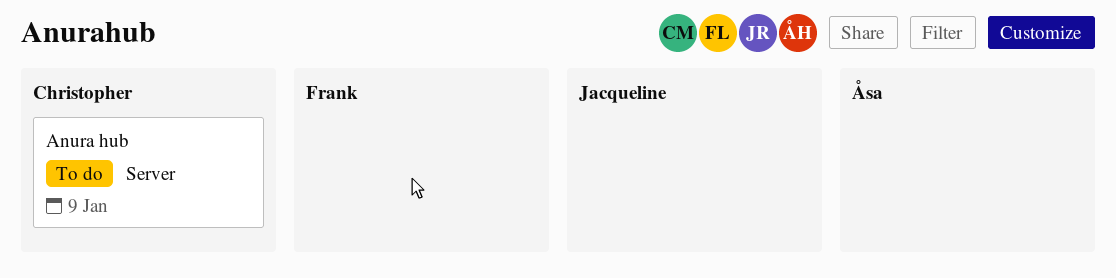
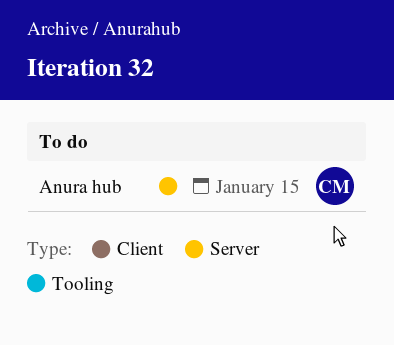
Anura hub, due: Jan 9 -> Jan 15

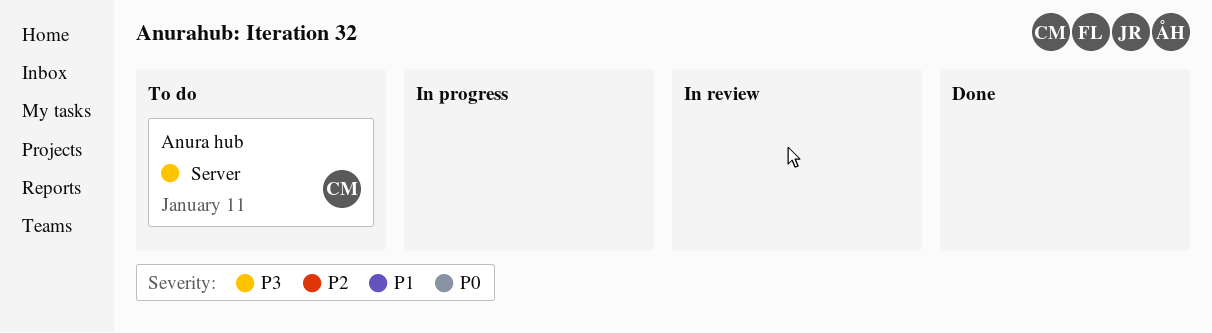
Anura hub, due: Jan 15 -> Jan 11

